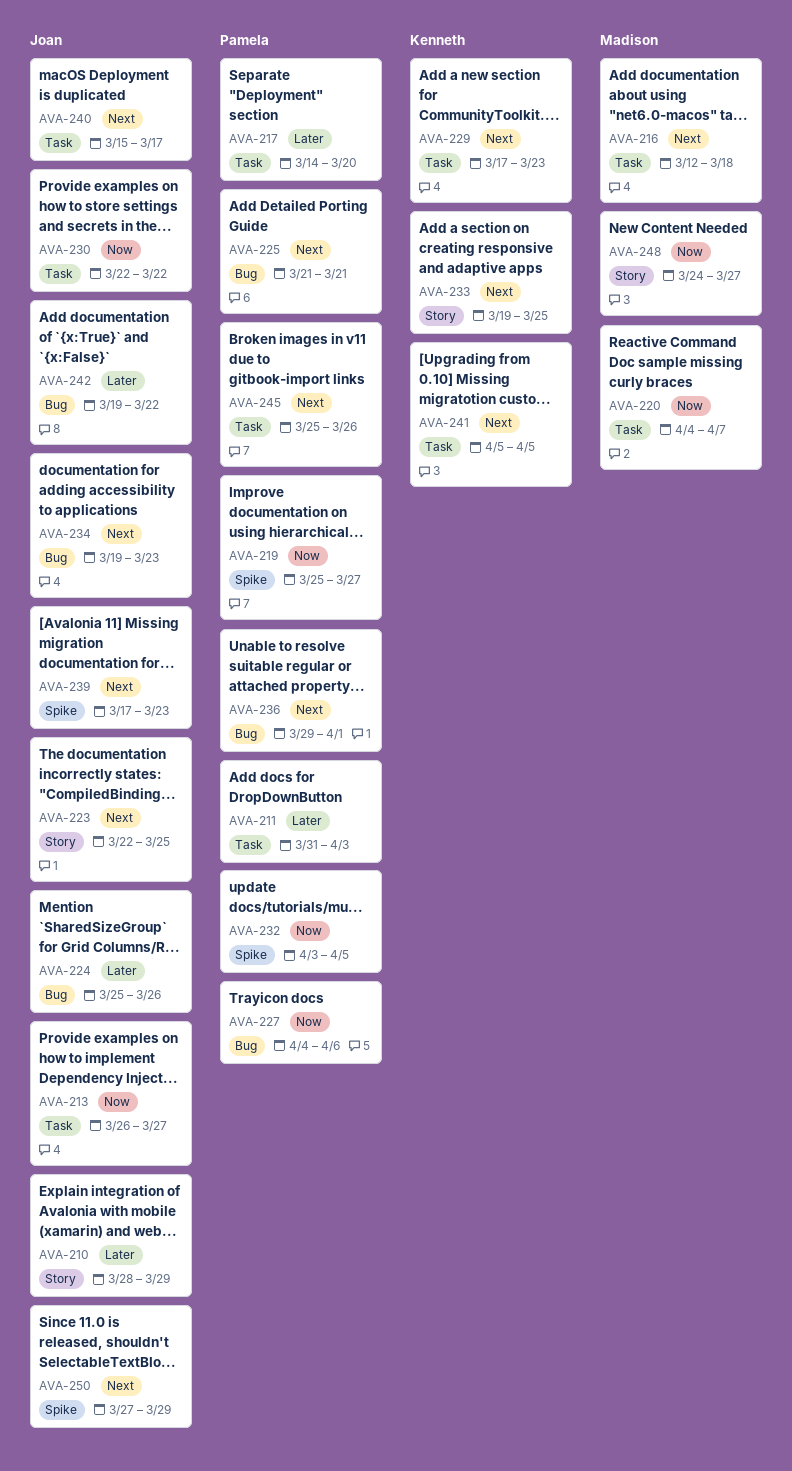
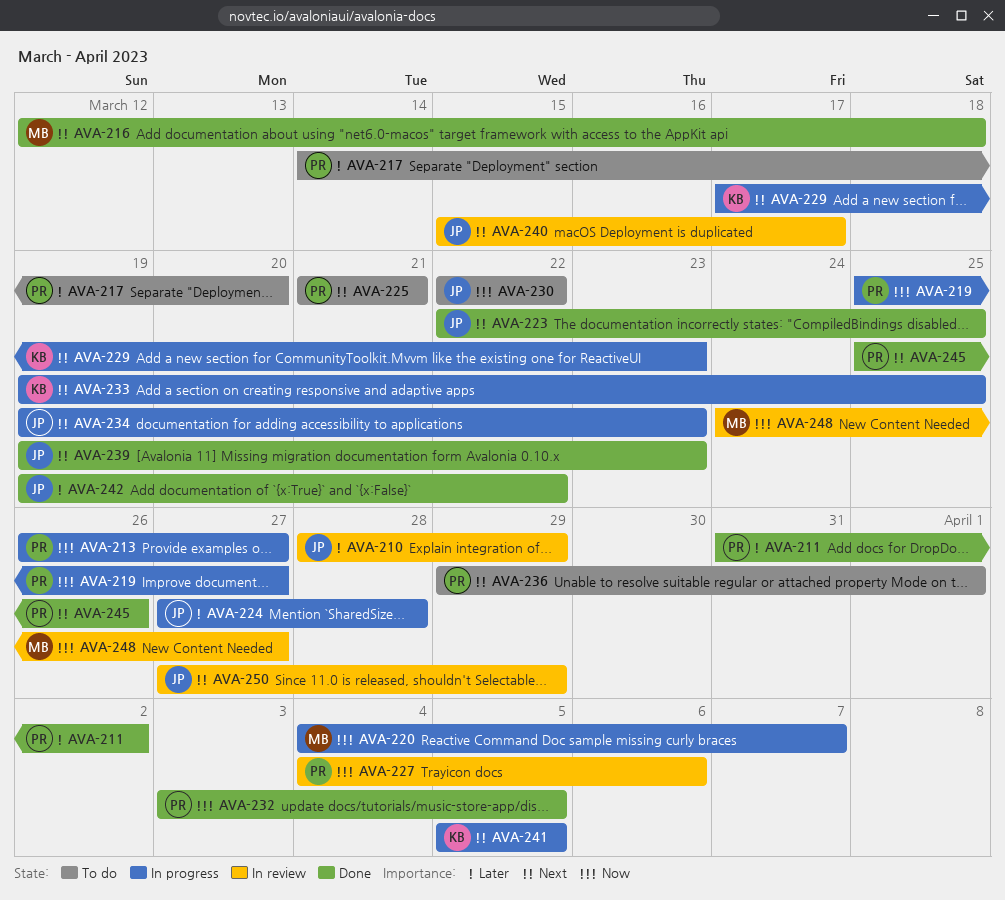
AVA-211, due: Apr 3 -> Apr 2
AVA-213, owner: Joan -> Pamela
AVA-224, start: Mar 25 -> Mar 27
AVA-224, due: Mar 26 -> Mar 28
AVA-239, start: Mar 17 -> Mar 19

